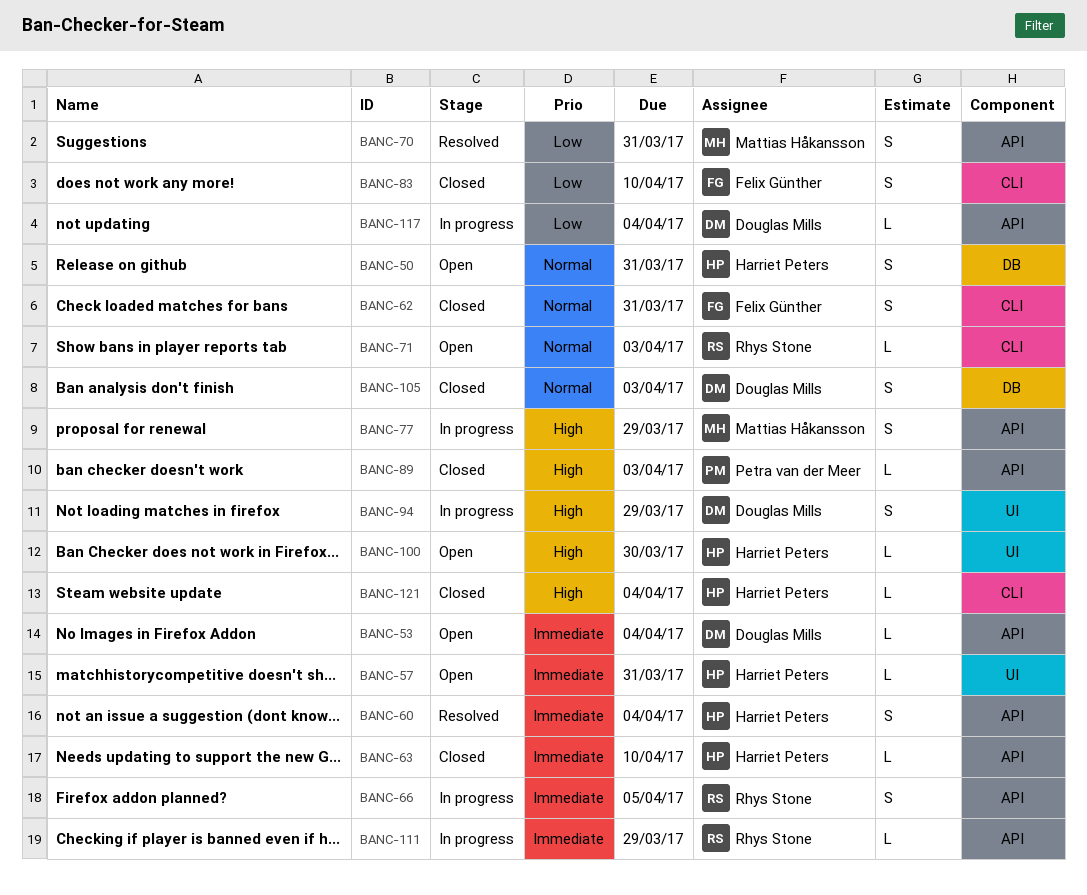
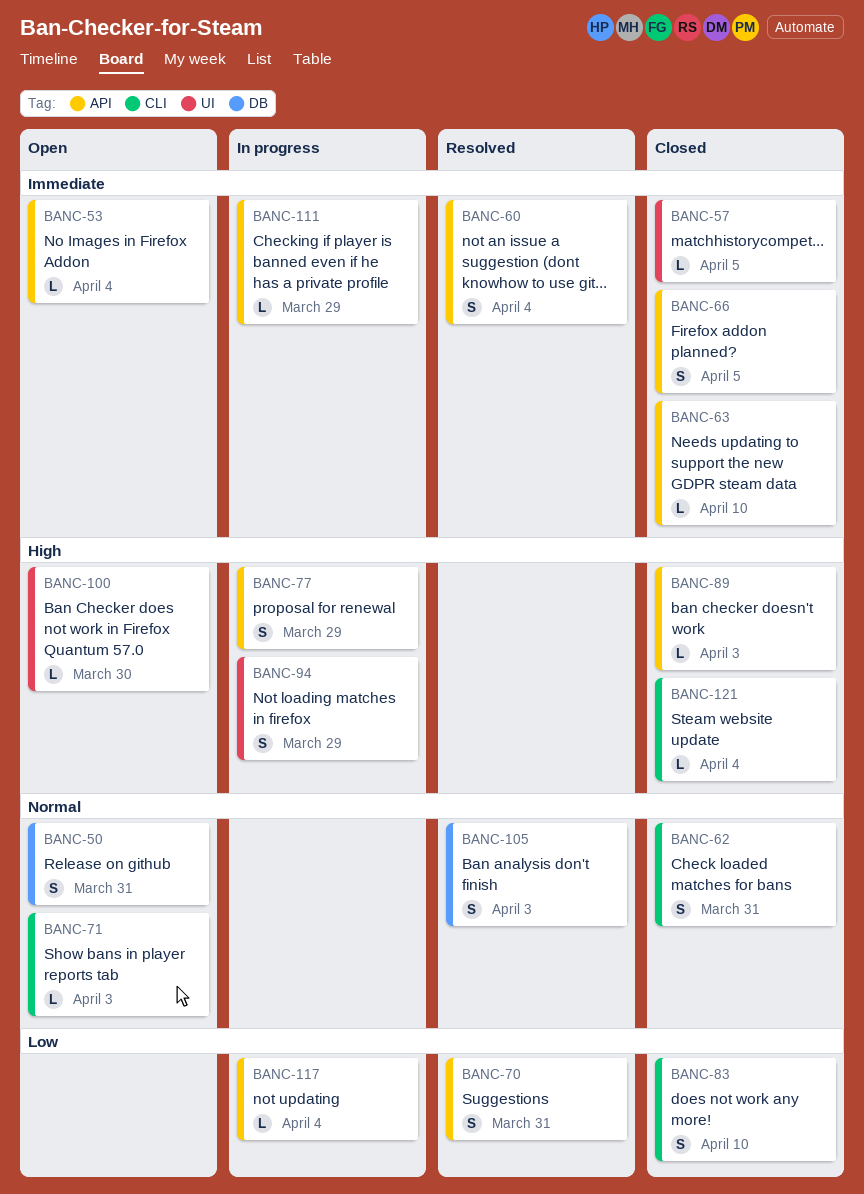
BANC-57, status: Open -> Closed
BANC-57, due: Mar 31 -> Apr 5
BANC-66, status: In progress -> Closed
BANC-105, status: Closed -> Resolved

